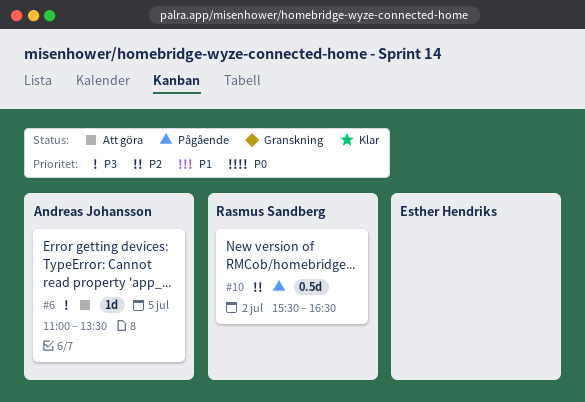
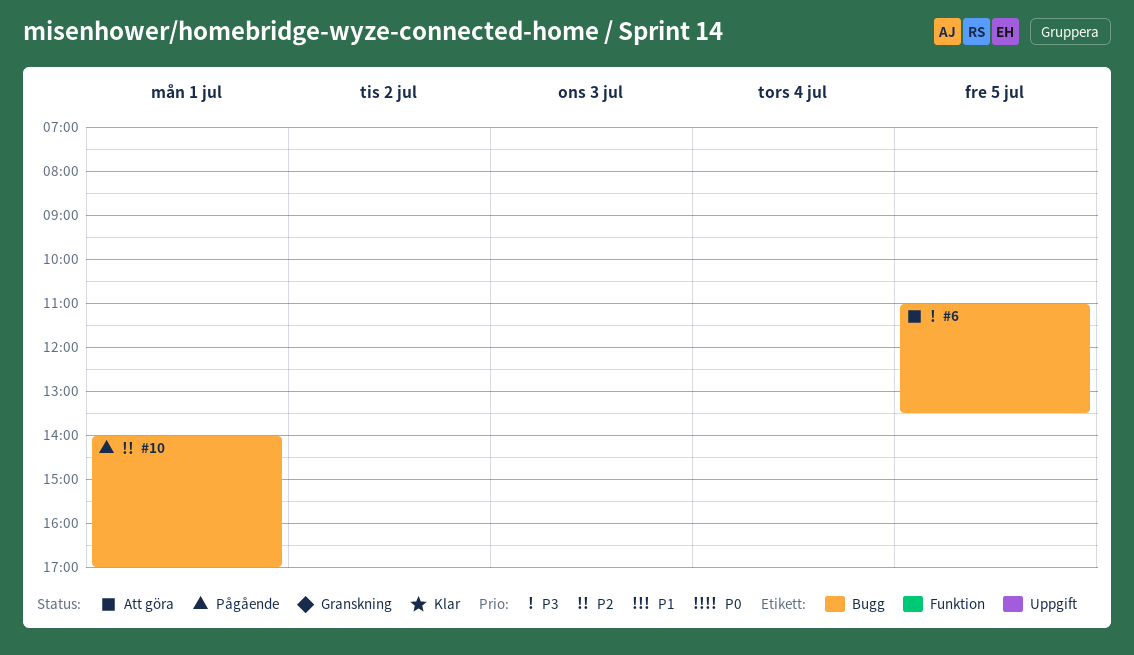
#10, day: Jul 2 -> Jul 1
#10, begins: 15:30 -> 14:00
#10, ends: 16:30 -> 17:00

